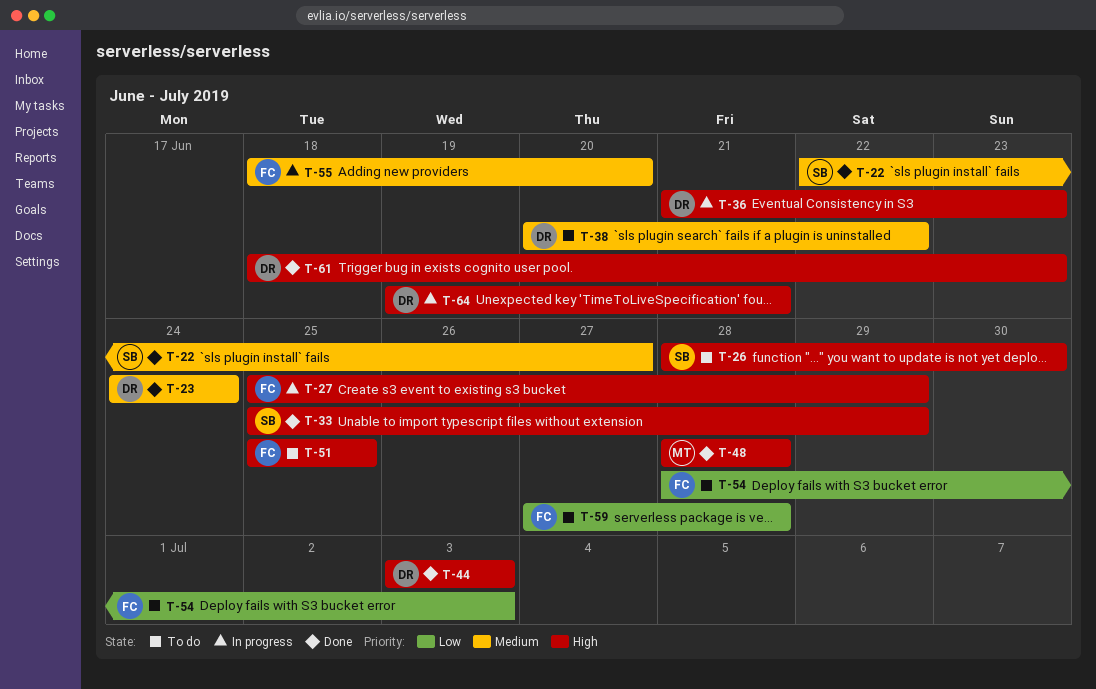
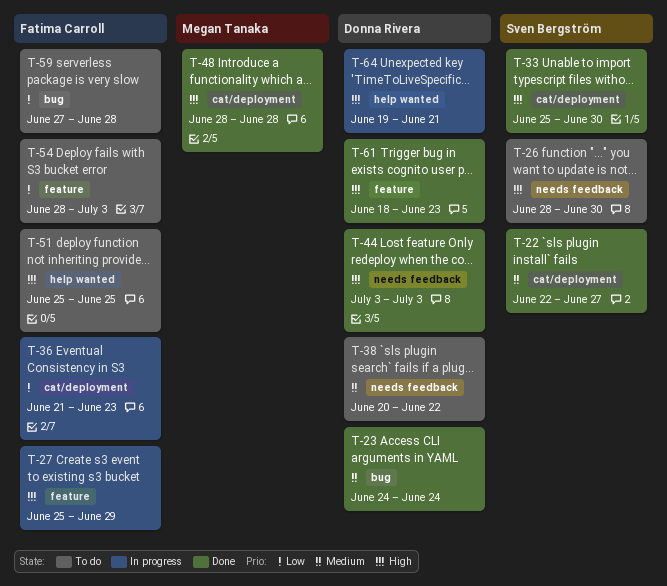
T-33, due: Jun 29 -> Jun 30
T-36, owner: Donna Rivera -> Fatima Carroll
T-36, priority: High -> Low
T-55: present -> none

